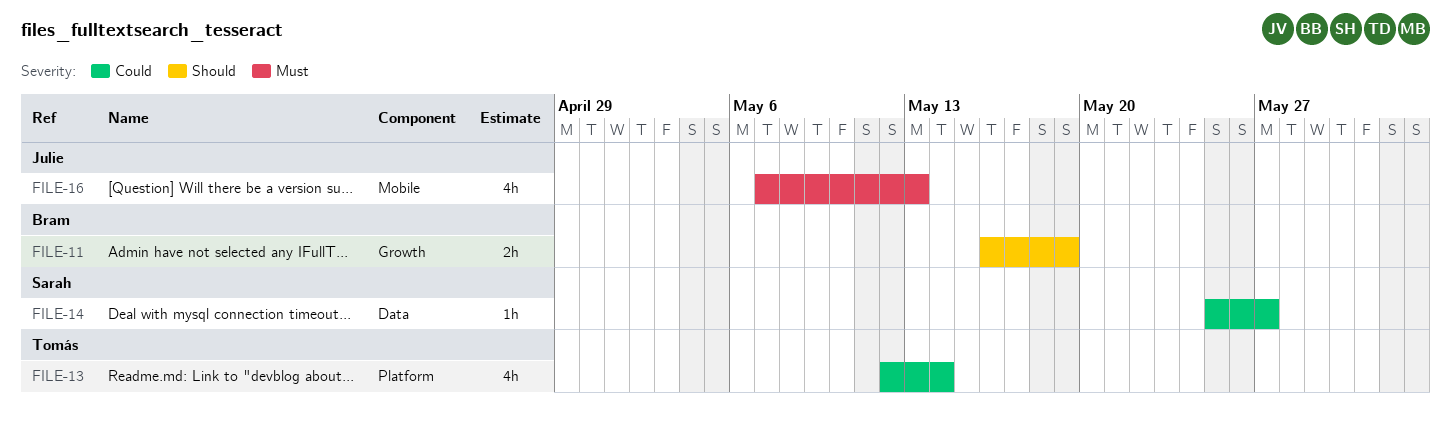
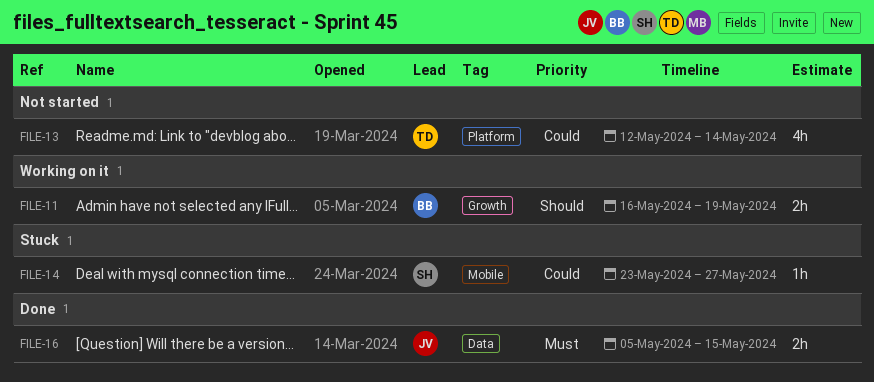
FILE-14, label: Data -> Mobile
FILE-14, start: May 25 -> May 23
FILE-16, label: Mobile -> Data
FILE-16, estimate: 4h -> 2h
FILE-16, start: May 7 -> May 5
FILE-16, due: May 13 -> May 15

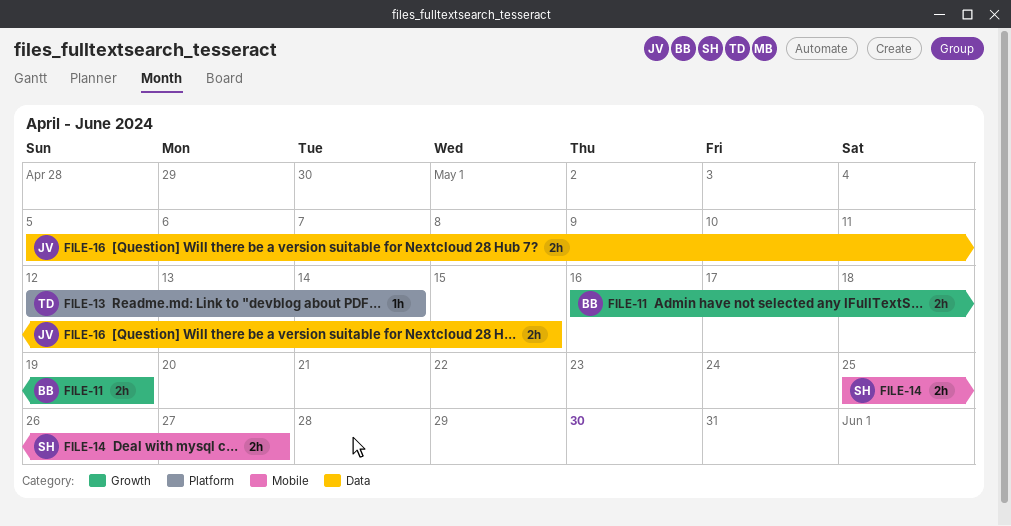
FILE-13, estimate: 4h -> 1h
FILE-14, estimate: 1h -> 2h
FILE-14, start: May 23 -> May 25

